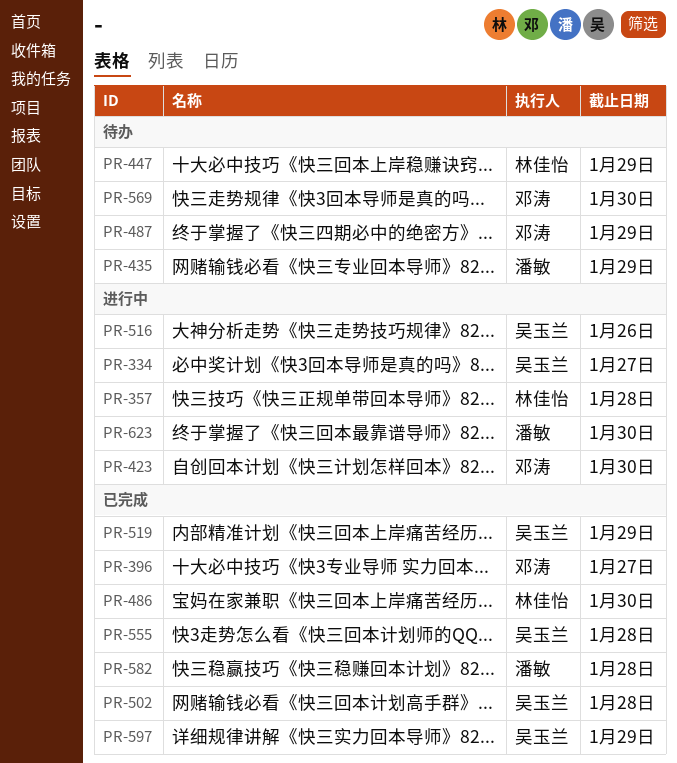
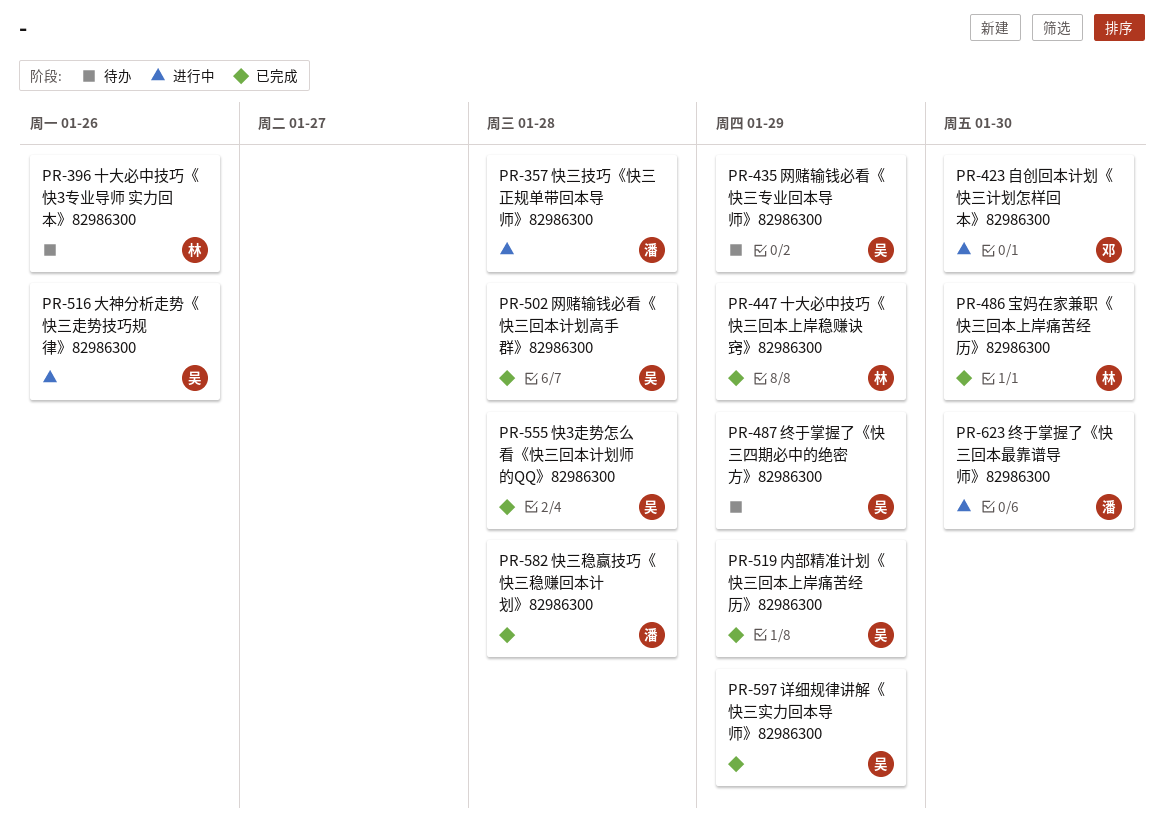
PR-334: present -> none
PR-357, owner: 林佳怡 -> 潘敏
PR-396, status: 已完成 -> 待办
PR-396, owner: 邓涛 -> 林佳怡
PR-396, due: Jan 27 -> Jan 26
PR-435, owner: 潘敏 -> 吴玉兰
PR-447, status: 待办 -> 已完成
PR-487, owner: 邓涛 -> 吴玉兰
PR-569: present -> none

